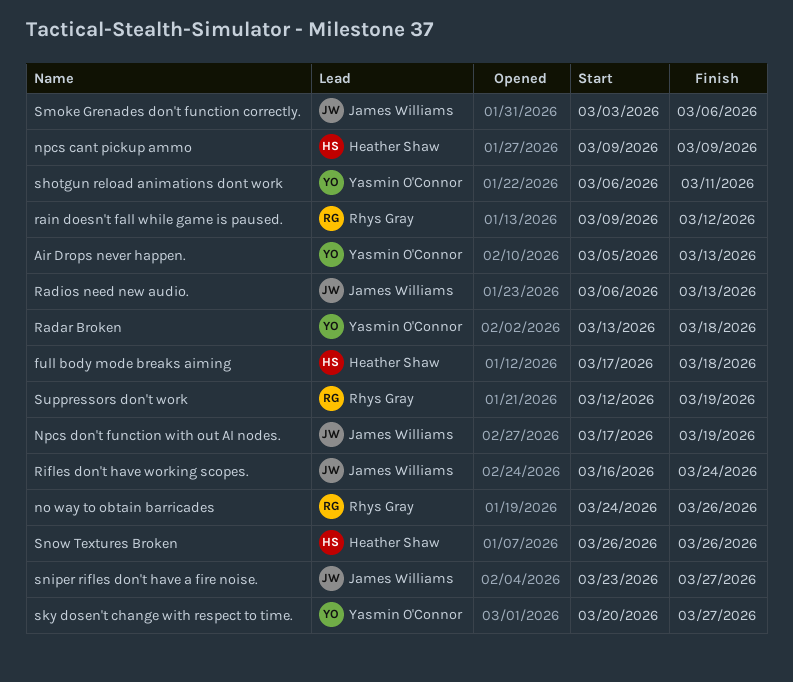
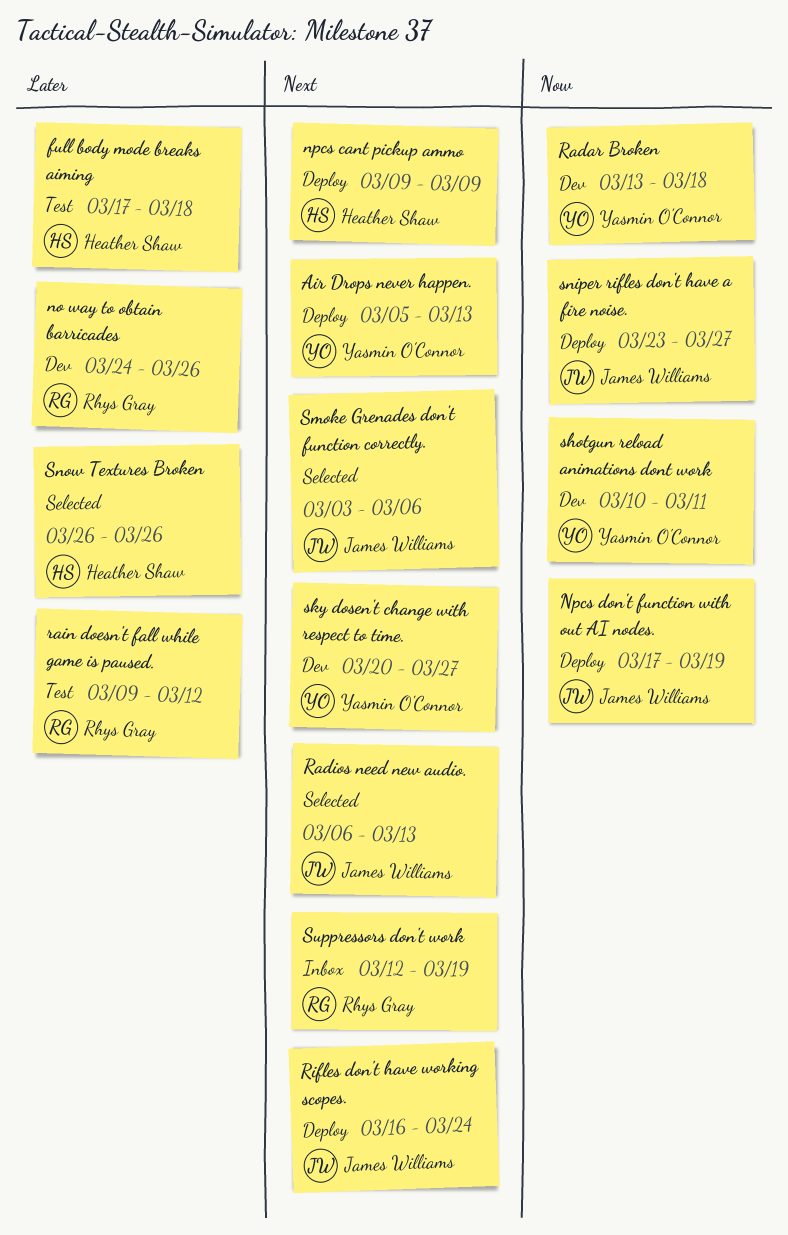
shotgun reload animations dont work, start: Mar 6 -> Mar 10

